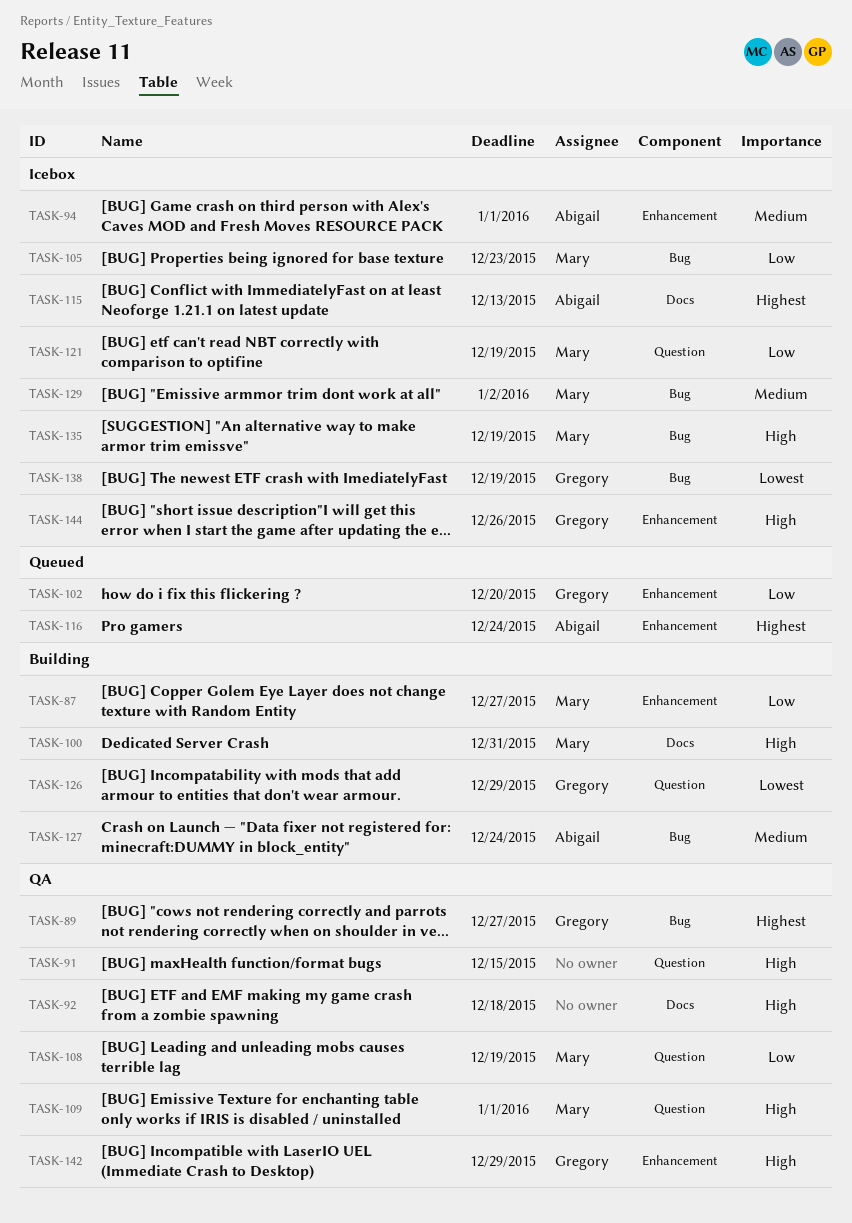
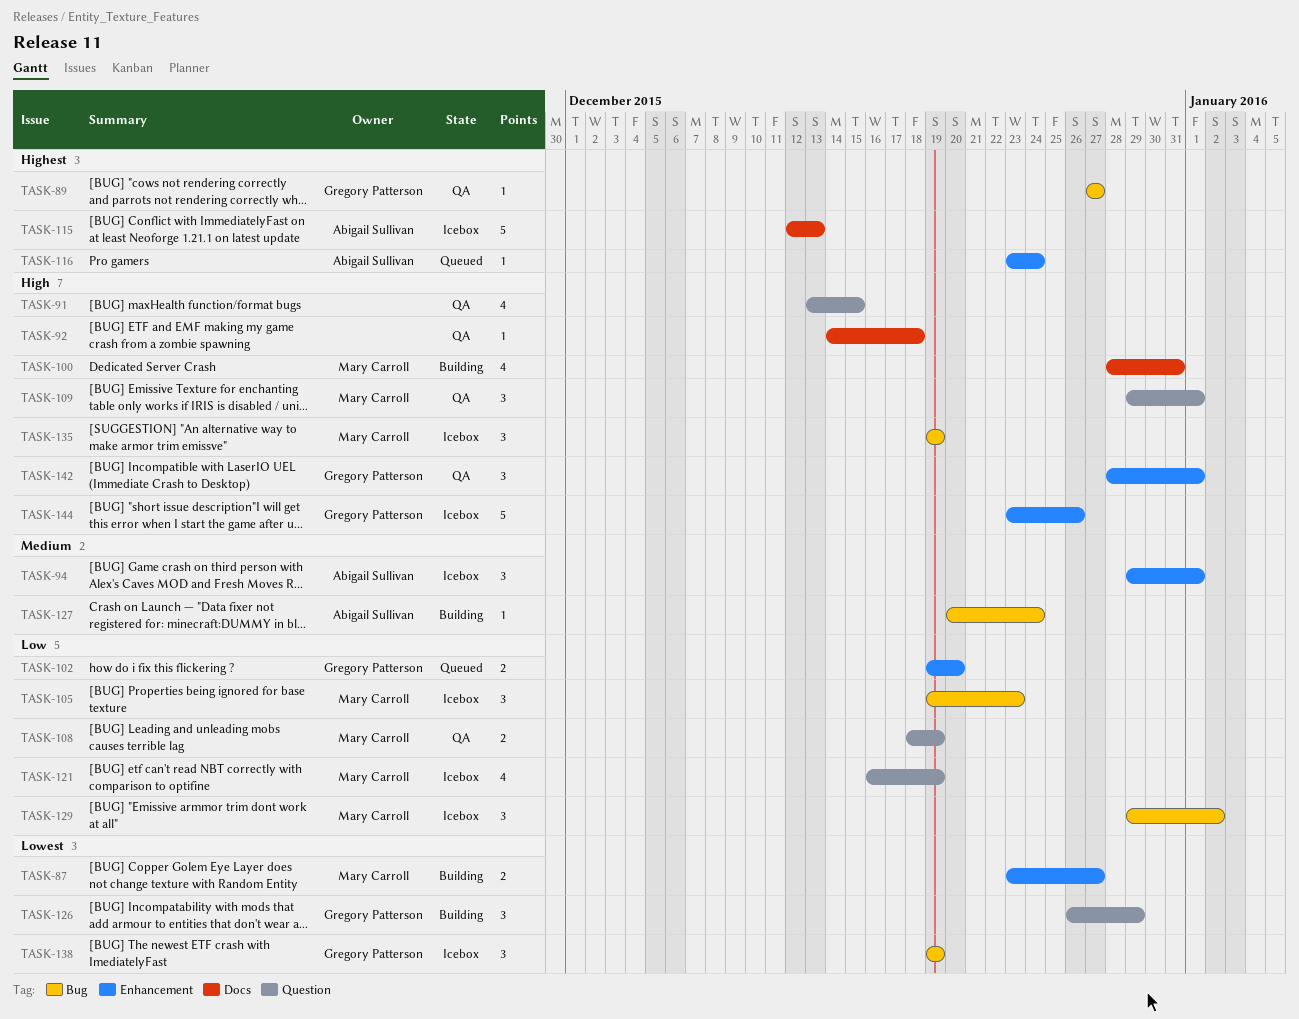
TASK-87, priority: Low -> Lowest
TASK-129, priority: Medium -> Low
TASK-142, due: Dec 29 -> Jan 1

